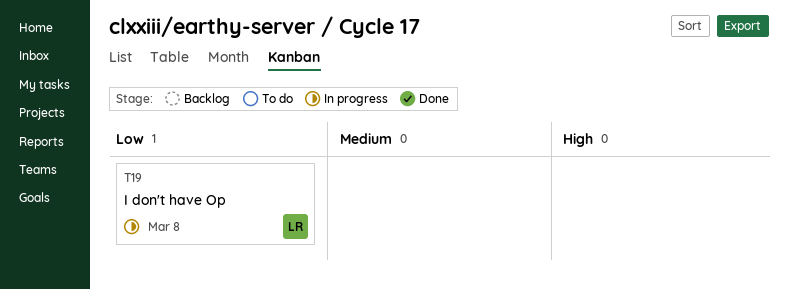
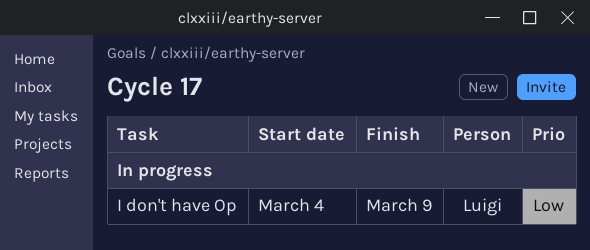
I don't have Op, due: Mar 8 -> Mar 9

